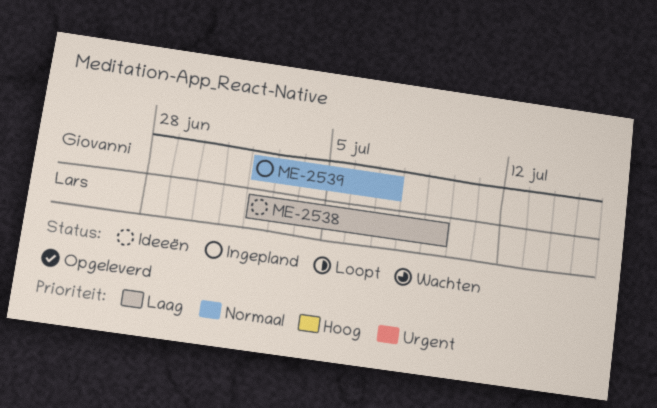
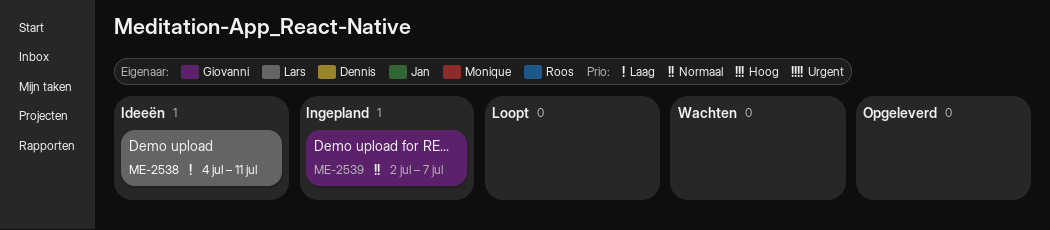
ME-2538, start: Jul 2 -> Jul 4
ME-2538, due: Jul 9 -> Jul 11

